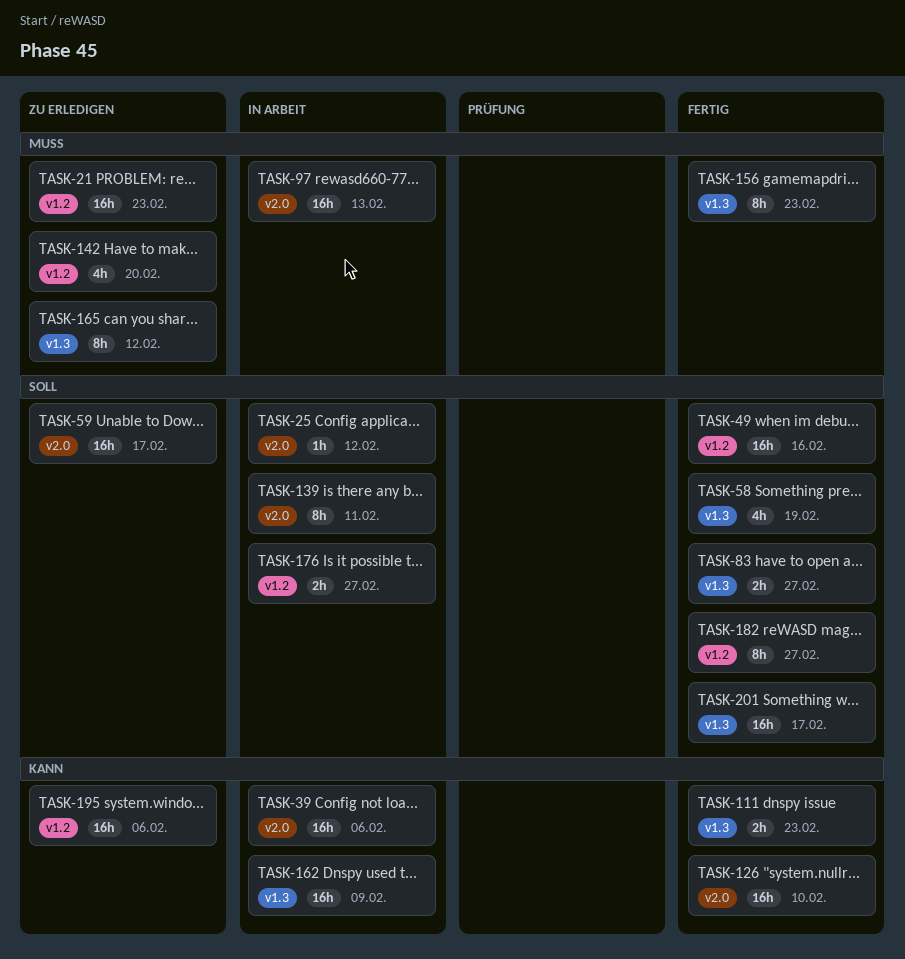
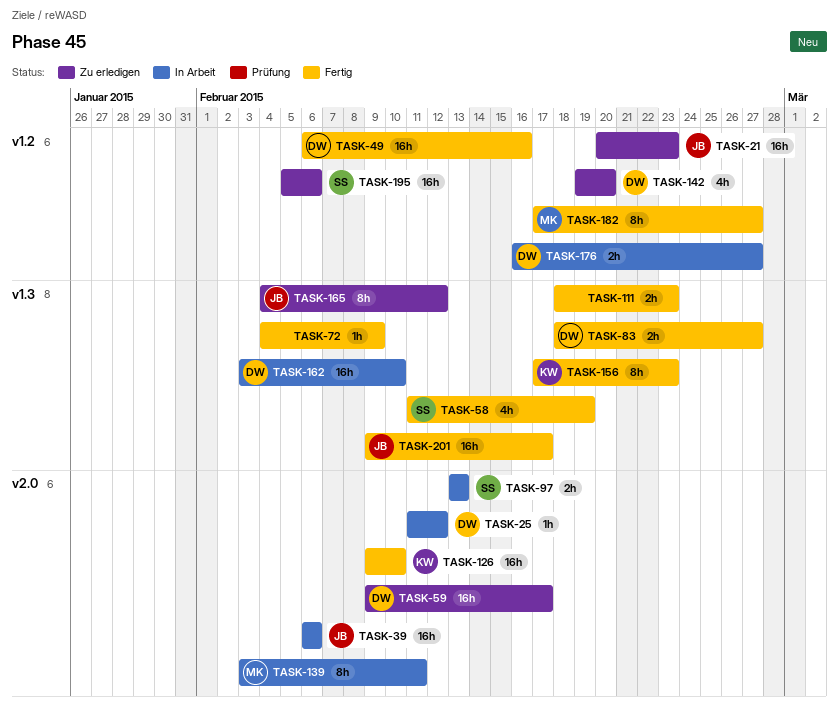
TASK-72: none -> present
TASK-97, estimate: 16h -> 2h
TASK-162, due: Feb 9 -> Feb 10

